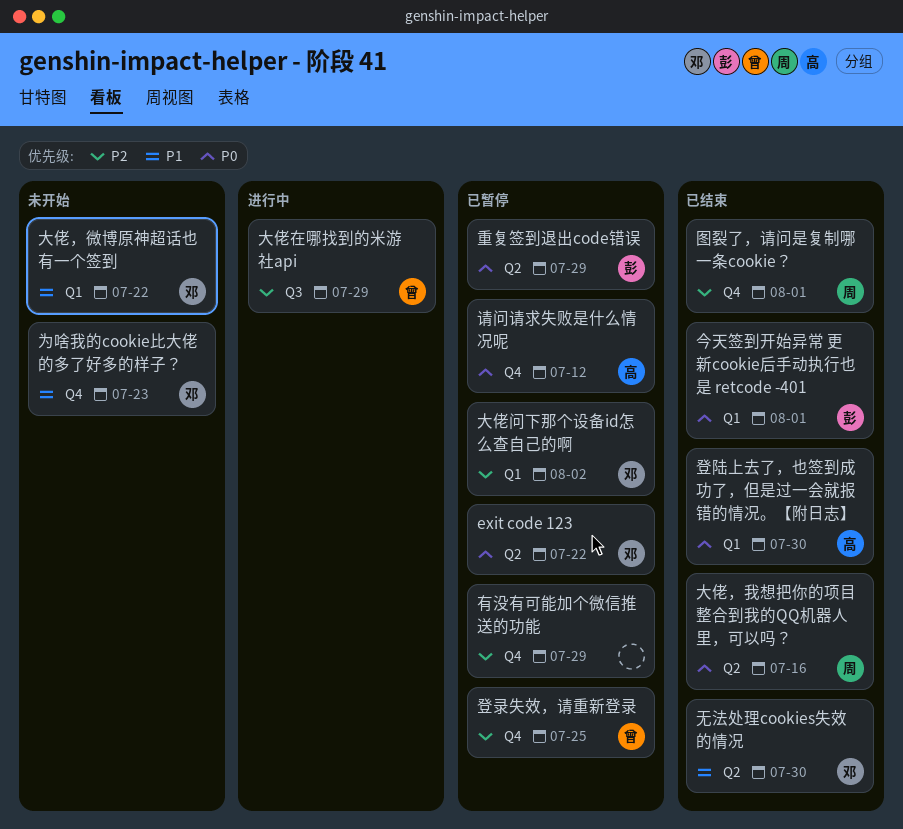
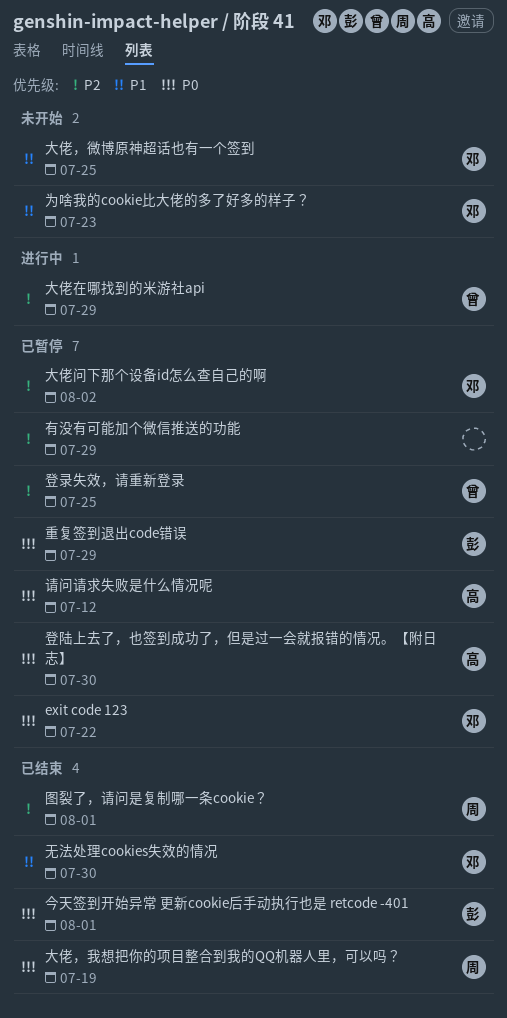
大佬，微博原神超话也有一个签到, due: Jul 22 -> Jul 25
大佬，我想把你的项目整合到我的QQ机器人里，可以吗？, due: Jul 16 -> Jul 19
登陆上去了，也签到成功了，但是过一会就报错的情况。【附日志】, status: 已结束 -> 已暂停

